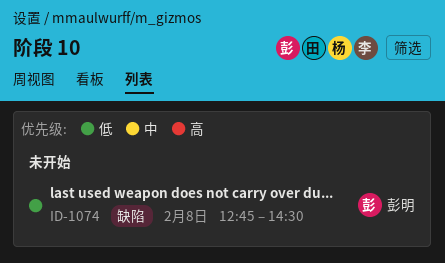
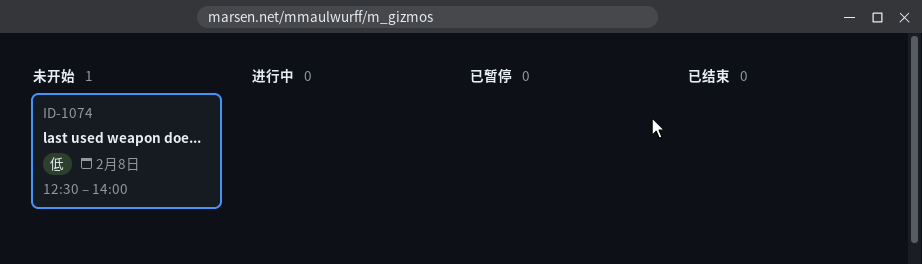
ID-1074, begins: 12:45 -> 12:30
ID-1074, ends: 14:30 -> 14:00

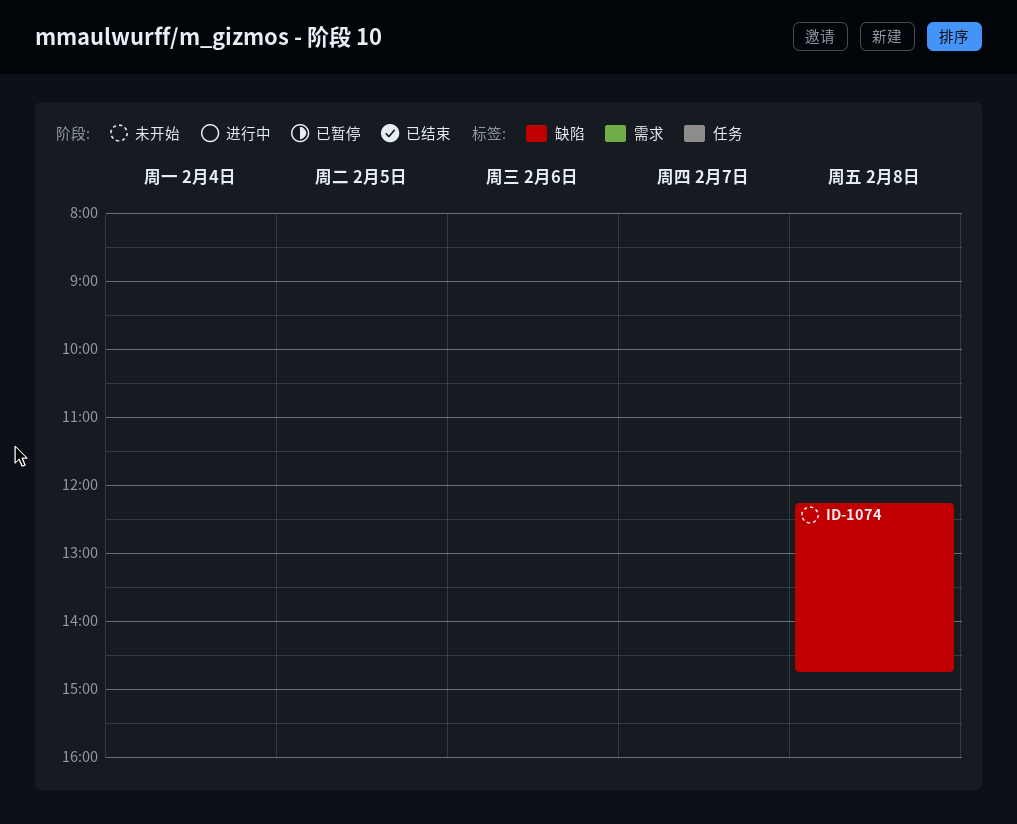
ID-1074, begins: 12:30 -> 12:15
ID-1074, ends: 14:00 -> 14:45

